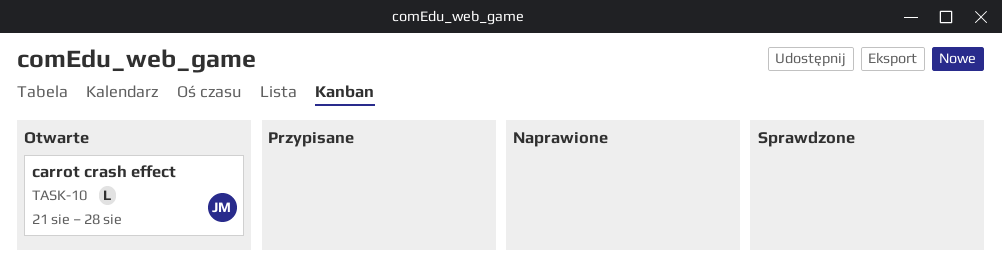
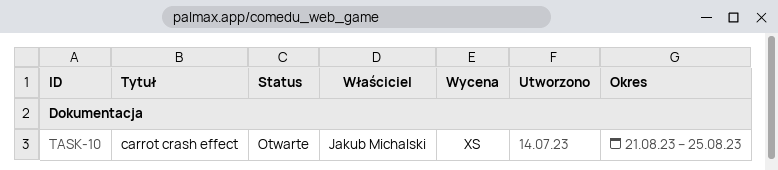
TASK-10, estimate: L -> XS
TASK-10, due: Aug 28 -> Aug 25

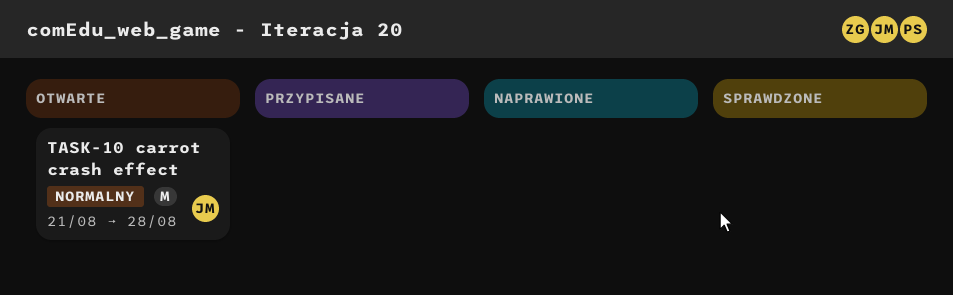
TASK-10, estimate: XS -> M
TASK-10, due: Aug 25 -> Aug 28

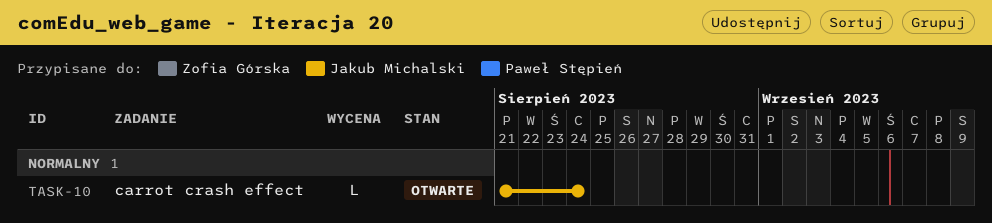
TASK-10, estimate: M -> L
TASK-10, due: Aug 28 -> Aug 24

